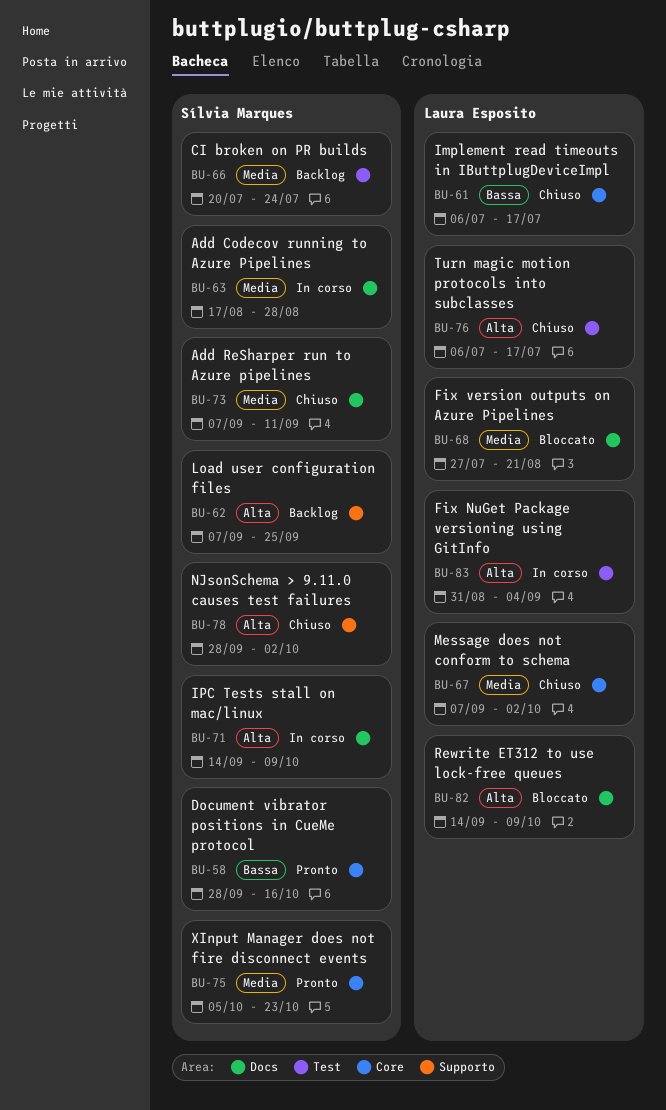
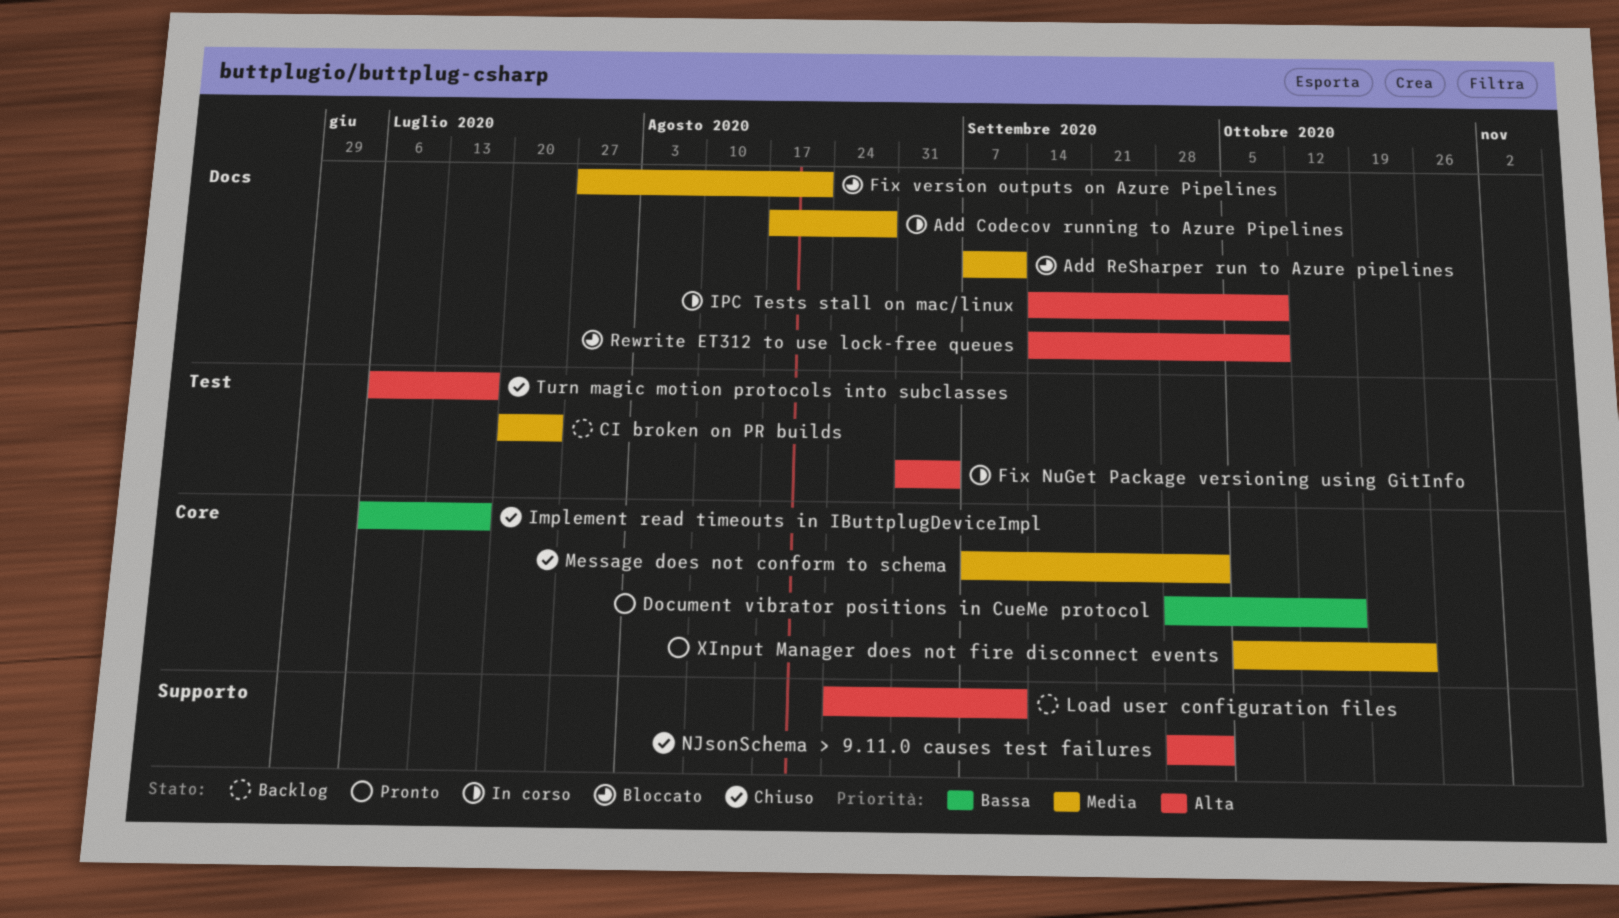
Add ReSharper run to Azure pipelines, status: Chiuso -> Bloccato
Load user configuration files, start: Sep 7 -> Aug 24
Load user configuration files, due: Sep 25 -> Sep 11

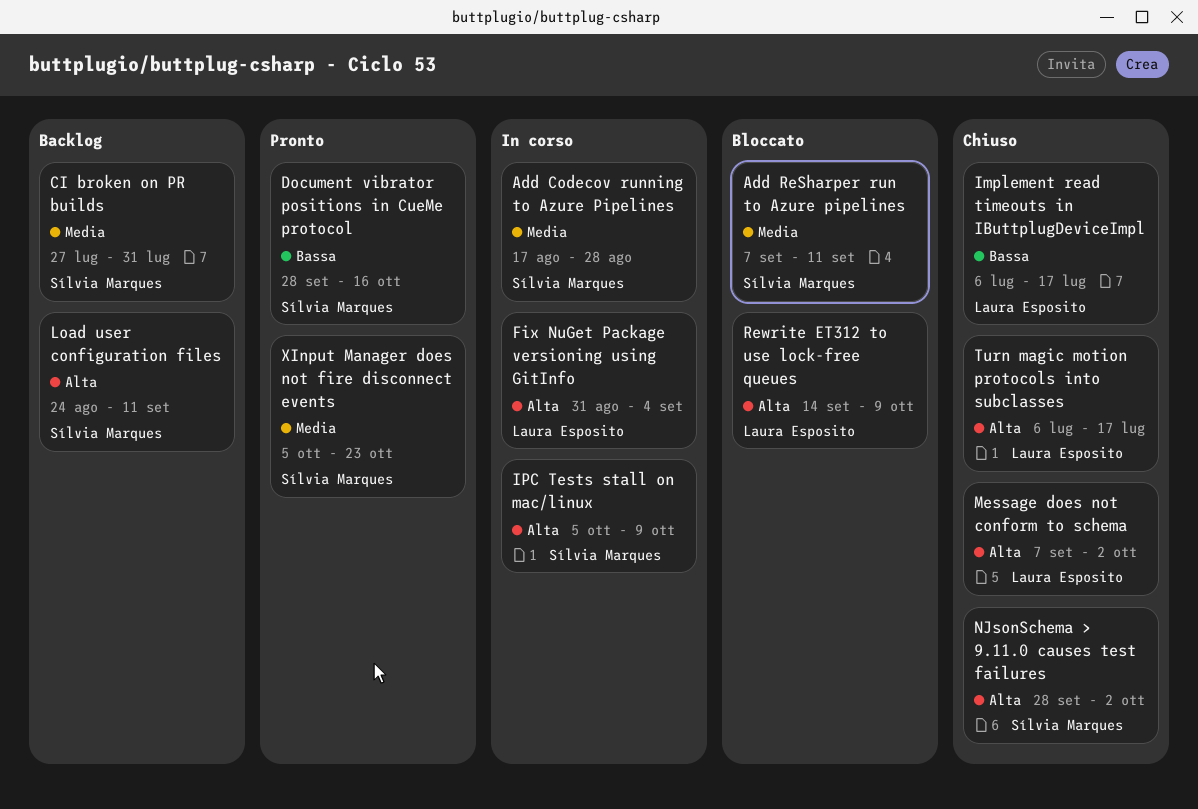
CI broken on PR builds, start: Jul 20 -> Jul 27
CI broken on PR builds, due: Jul 24 -> Jul 31
Fix version outputs on Azure Pipelines: present -> none
IPC Tests stall on mac/linux, start: Sep 14 -> Oct 5
Message does not conform to schema, priority: Media -> Alta

